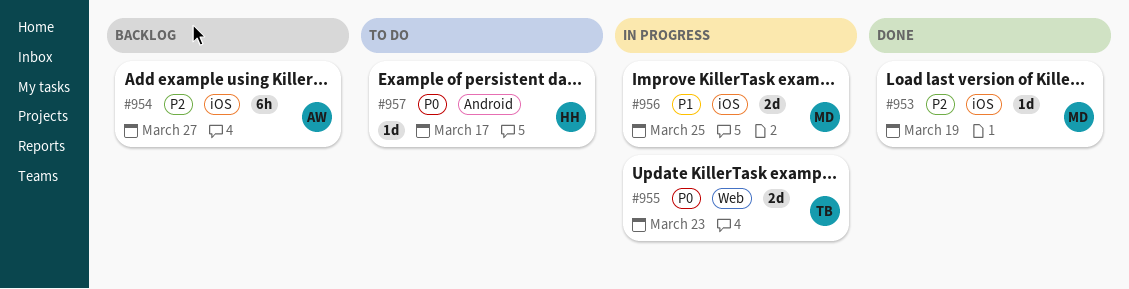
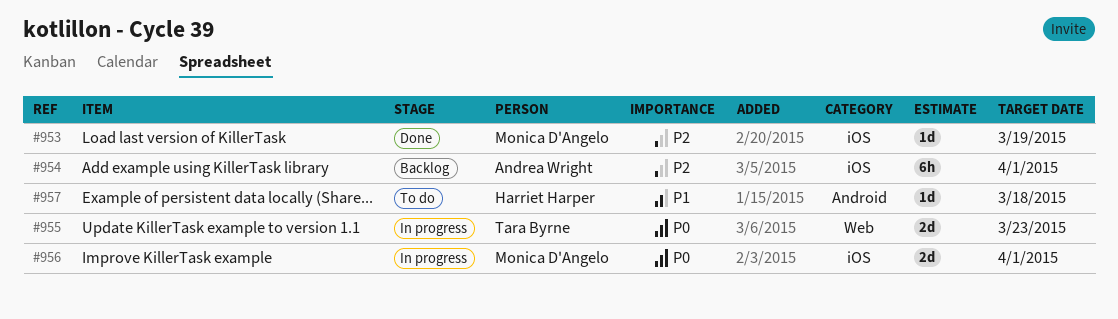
#954, due: Mar 27 -> Apr 1
#956, priority: P1 -> P0
#956, due: Mar 25 -> Apr 1
#957, priority: P0 -> P1
#957, due: Mar 17 -> Mar 18

